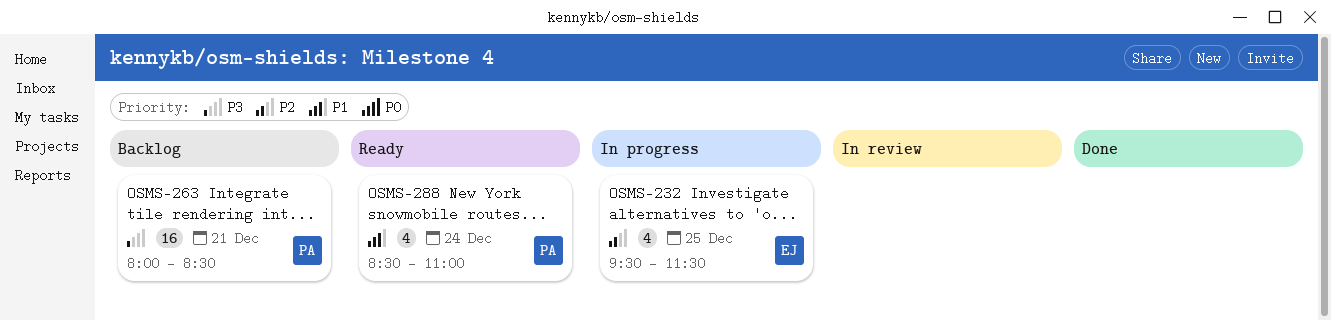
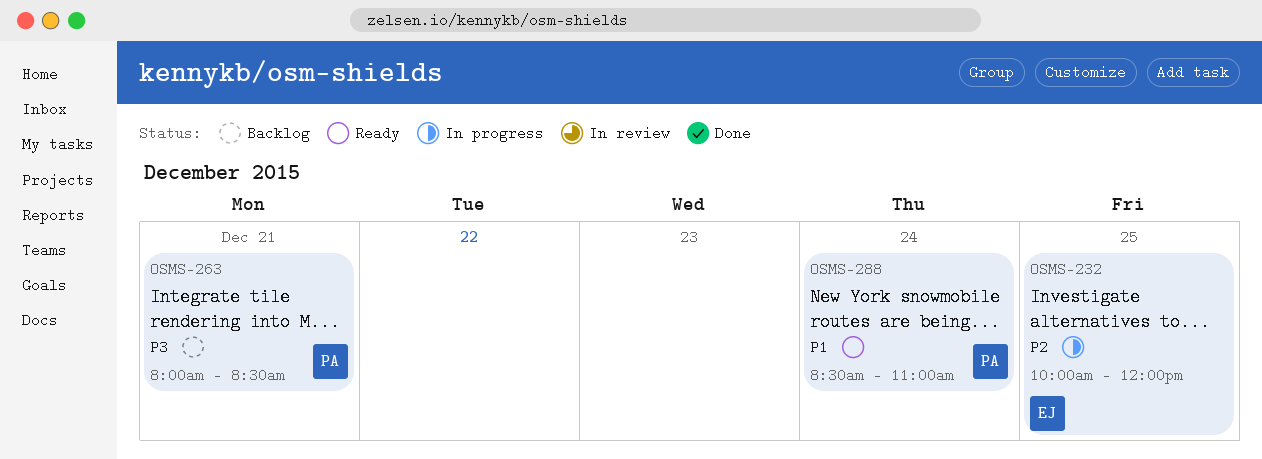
OSMS-232, begins: 09:30 -> 10:00
OSMS-232, ends: 11:30 -> 12:00

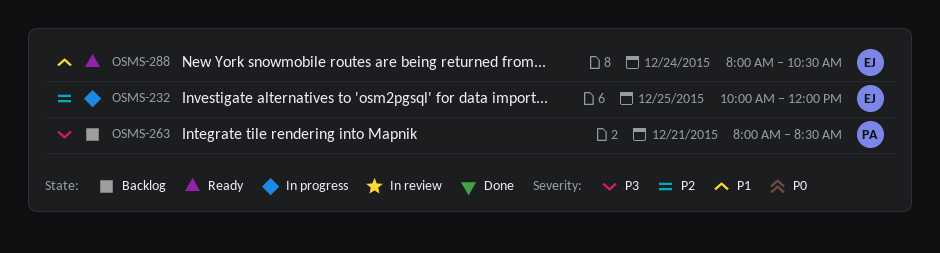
OSMS-288, owner: PA -> EJ
OSMS-288, begins: 08:30 -> 08:00
OSMS-288, ends: 11:00 -> 10:30

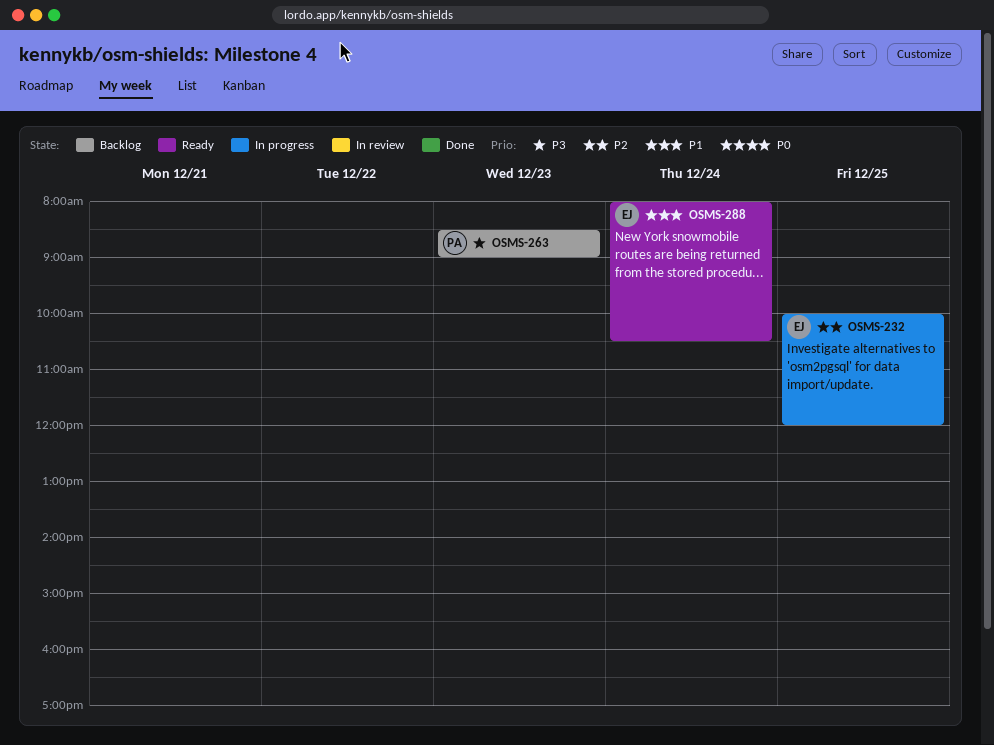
OSMS-263, day: Dec 21 -> Dec 23
OSMS-263, begins: 08:00 -> 08:30
OSMS-263, ends: 08:30 -> 09:00

